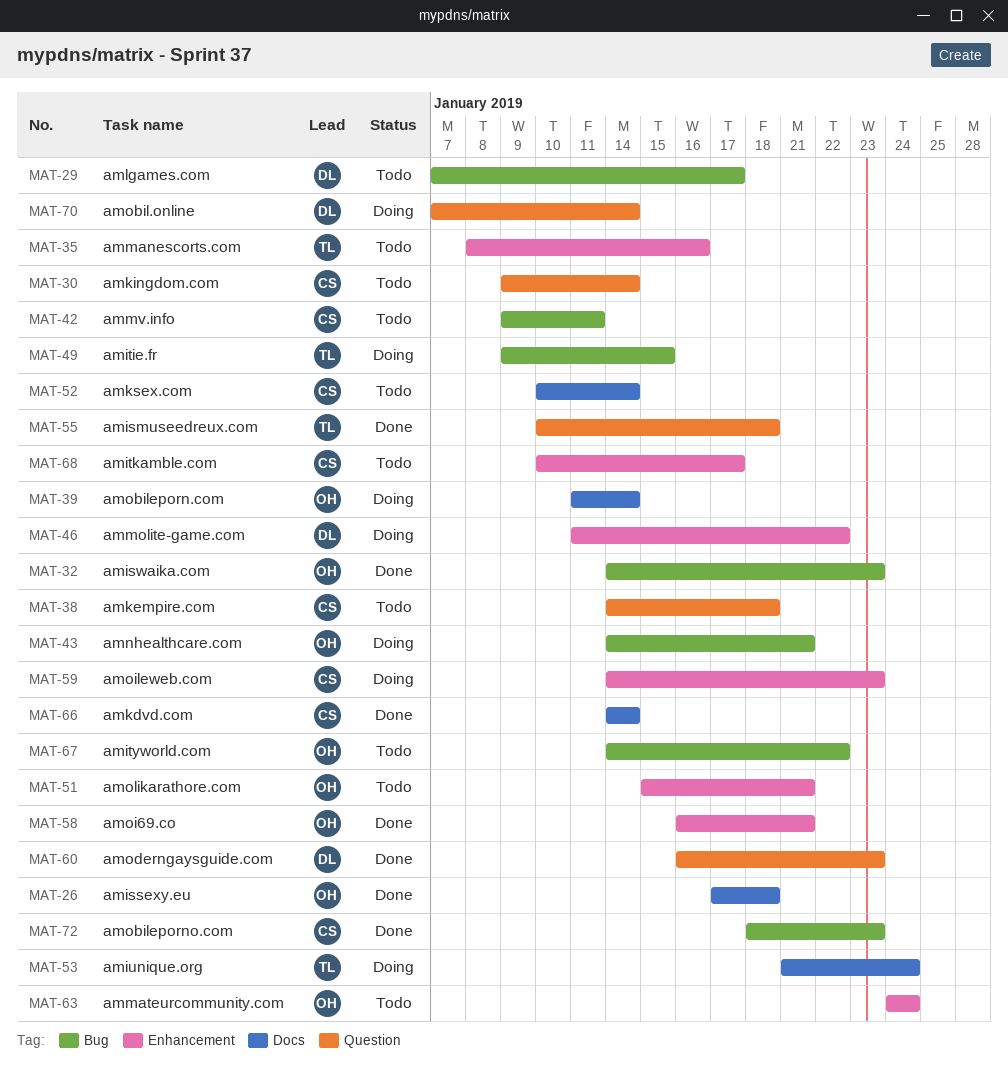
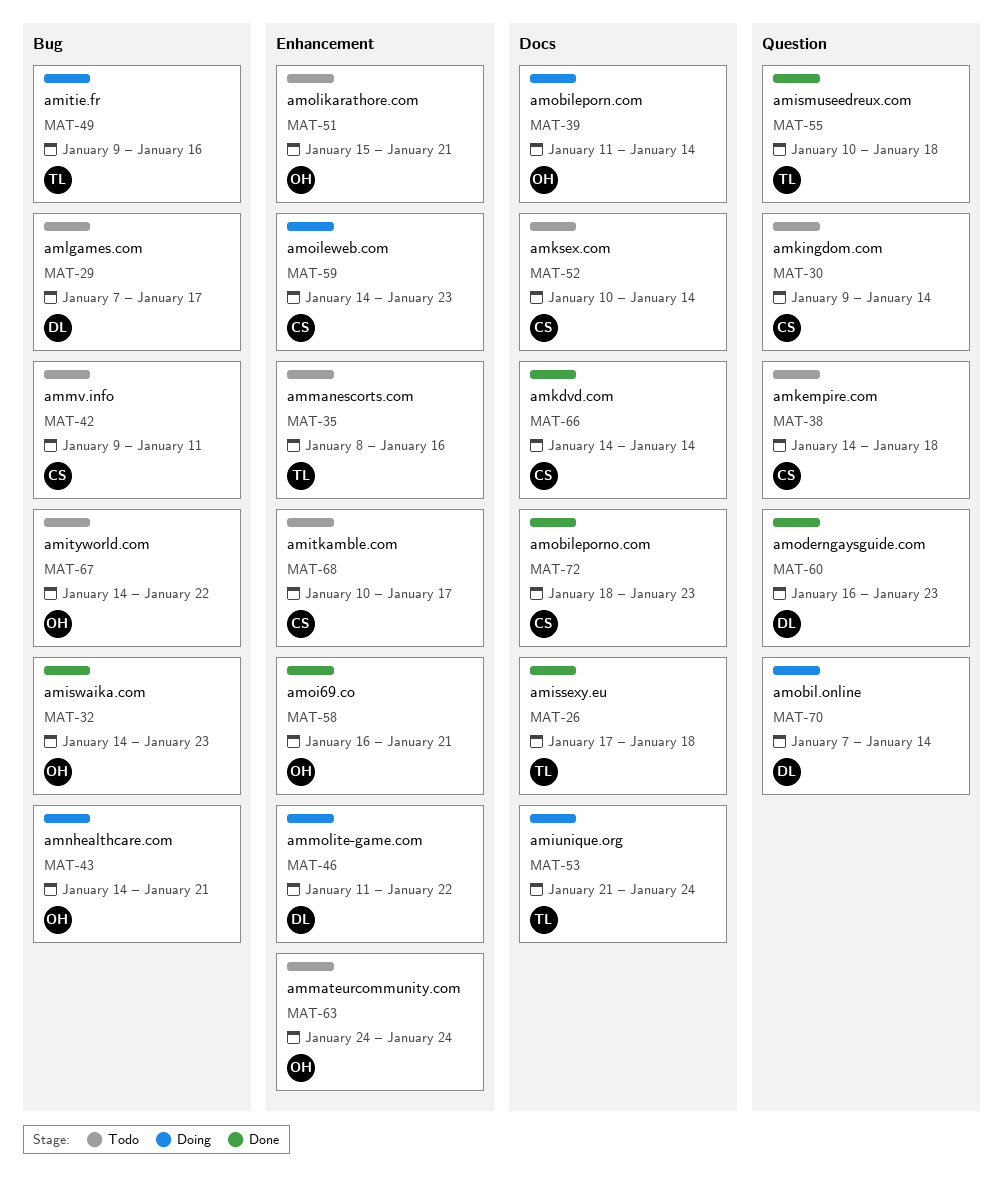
MAT-26, owner: OH -> TL
MAT-49, due: Jan 15 -> Jan 16
MAT-72, label: Bug -> Docs

